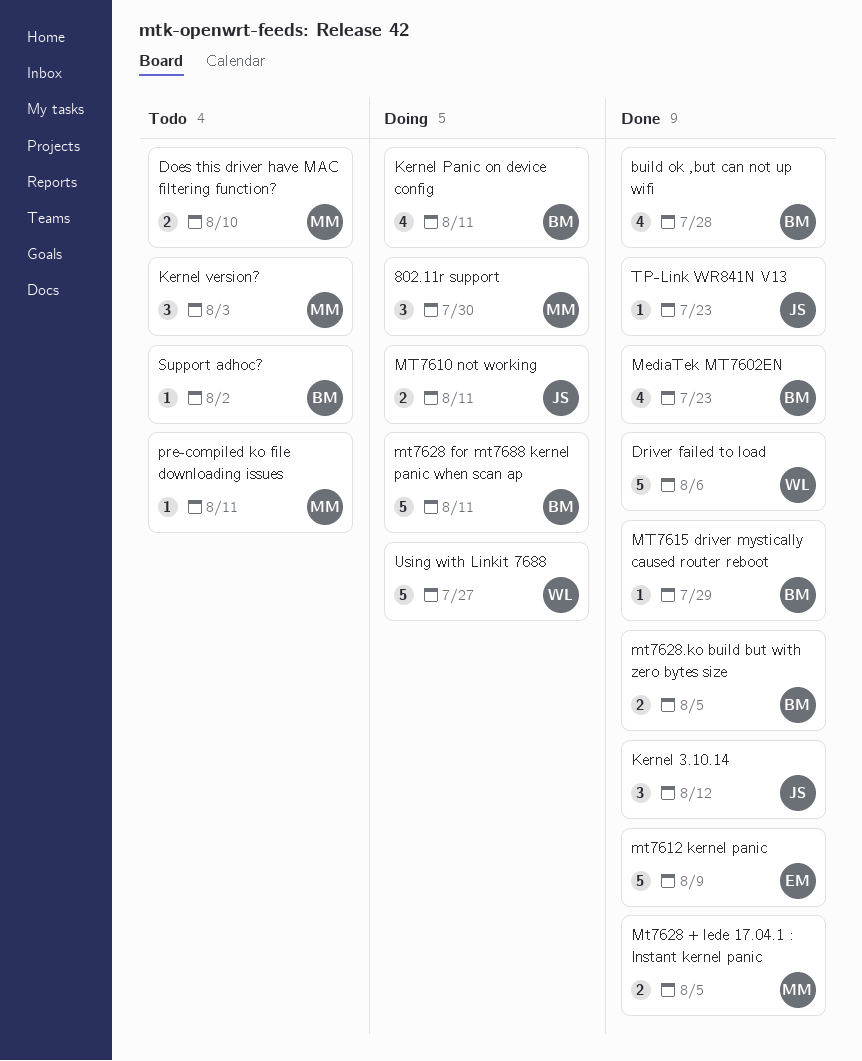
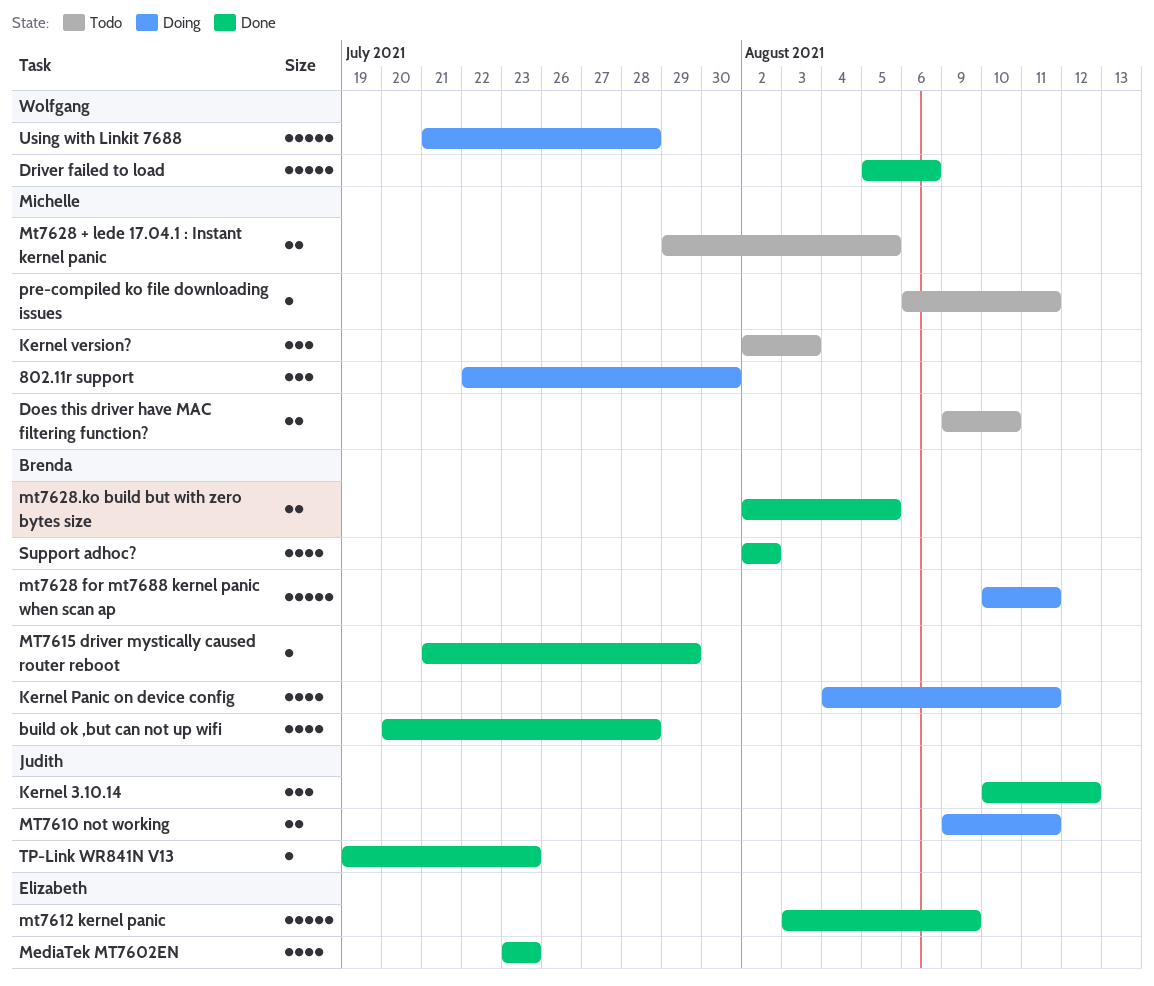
MediaTek MT7602EN, owner: Brenda -> Elizabeth
Mt7628 + lede 17.04.1 : Instant kernel panic, status: Done -> Todo
Support adhoc?, status: Todo -> Done
Support adhoc?, estimate: 1 -> 4
Using with Linkit 7688, due: Jul 27 -> Jul 28

